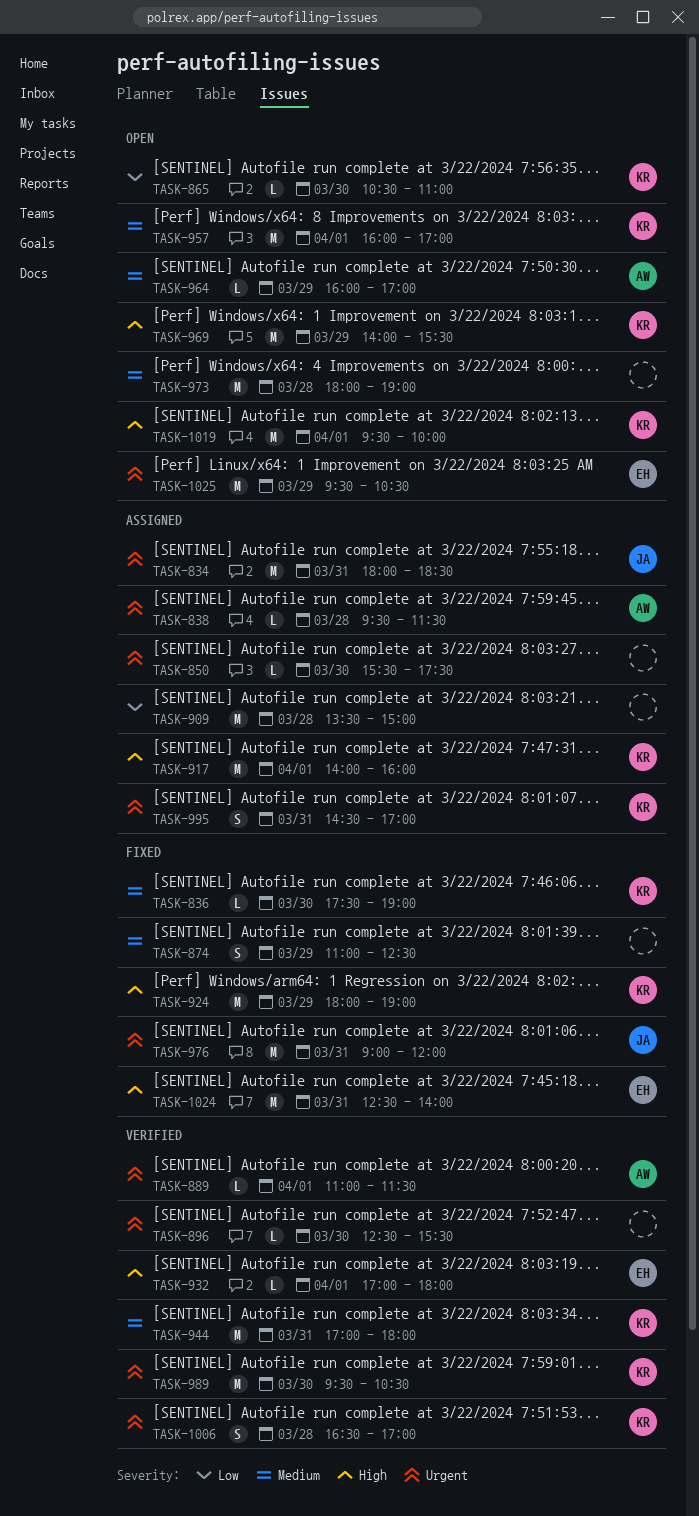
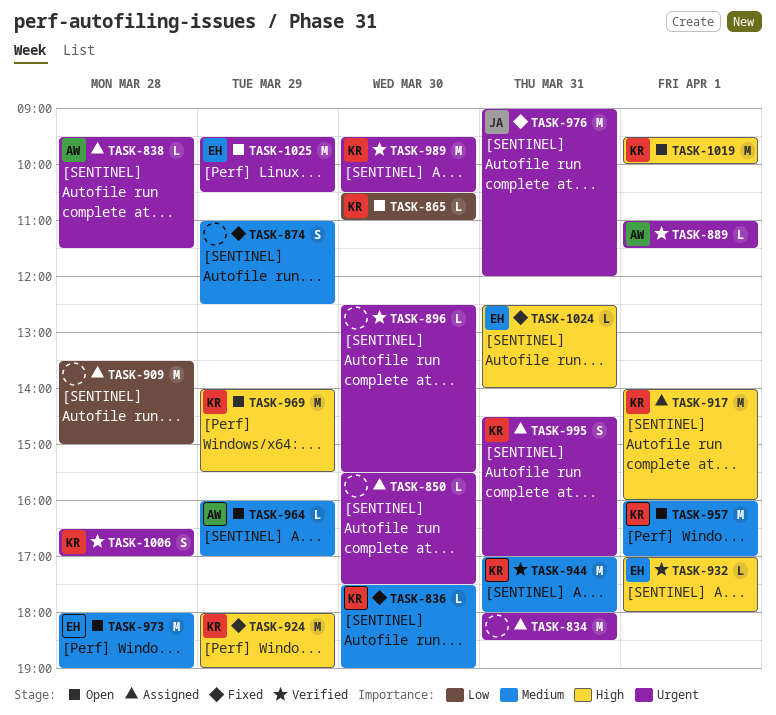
TASK-834, owner: JA -> none
TASK-973, owner: none -> EH
TASK-1024, estimate: M -> L

